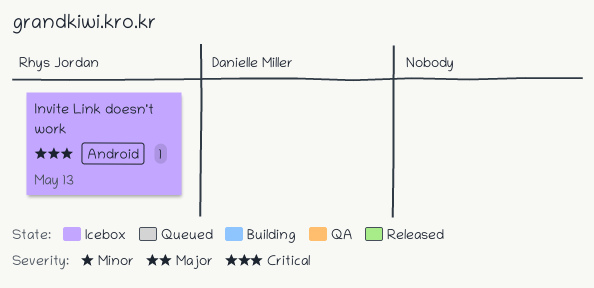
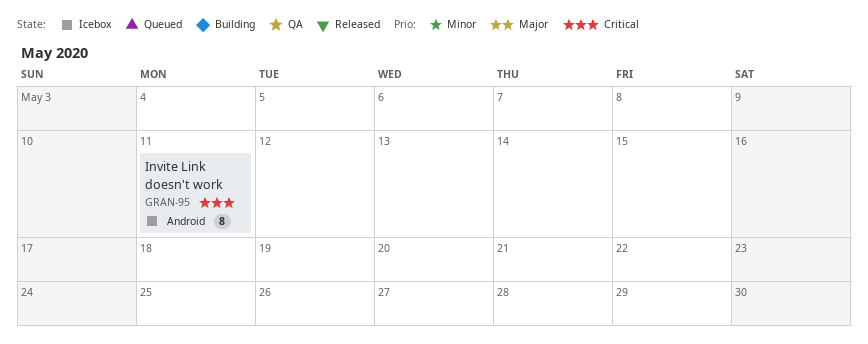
Invite Link doesn't work, estimate: 1 -> 8
Invite Link doesn't work, due: May 13 -> May 11

